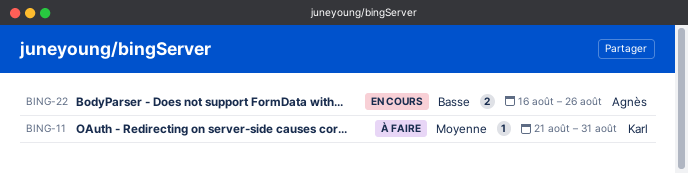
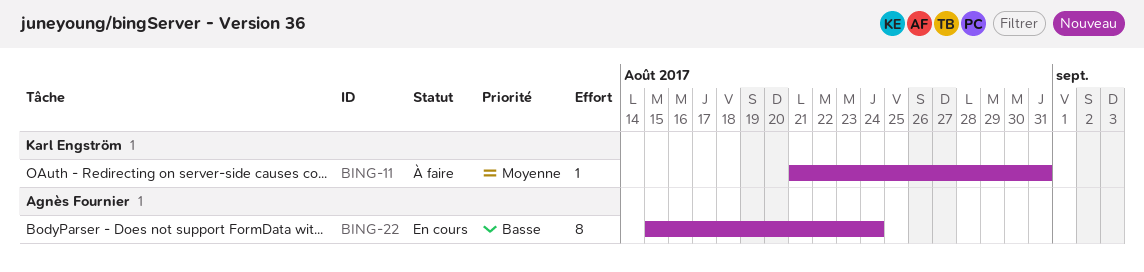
BING-22, estimate: 2 -> 8
BING-22, start: Aug 16 -> Aug 15
BING-22, due: Aug 26 -> Aug 24

